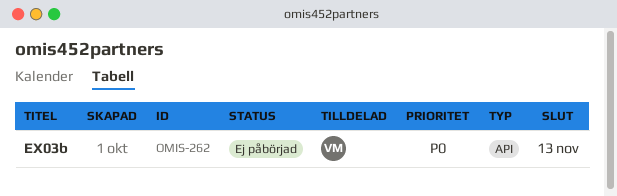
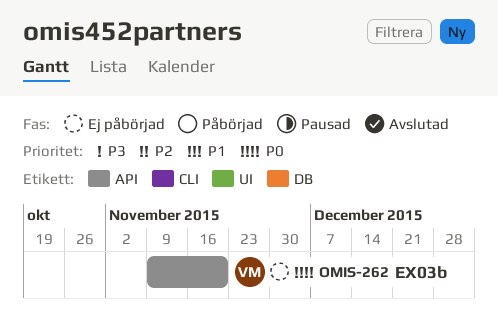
OMIS-262, due: Nov 13 -> Nov 20

